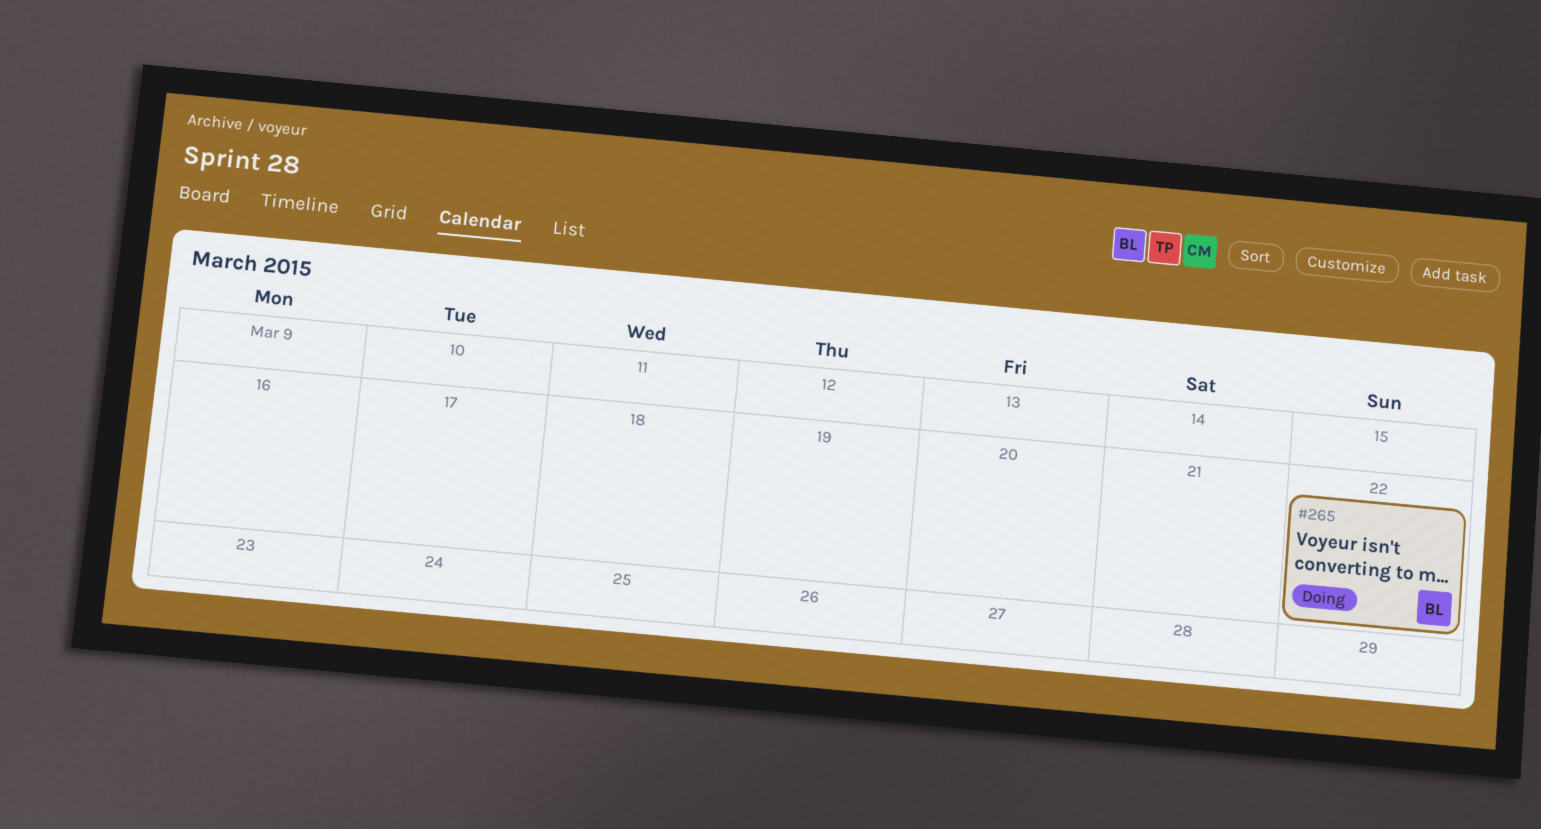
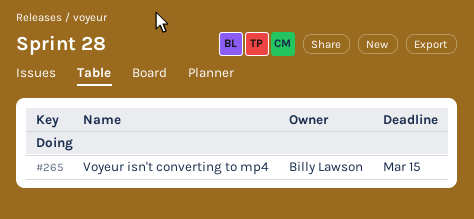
#265, due: Mar 22 -> Mar 15

